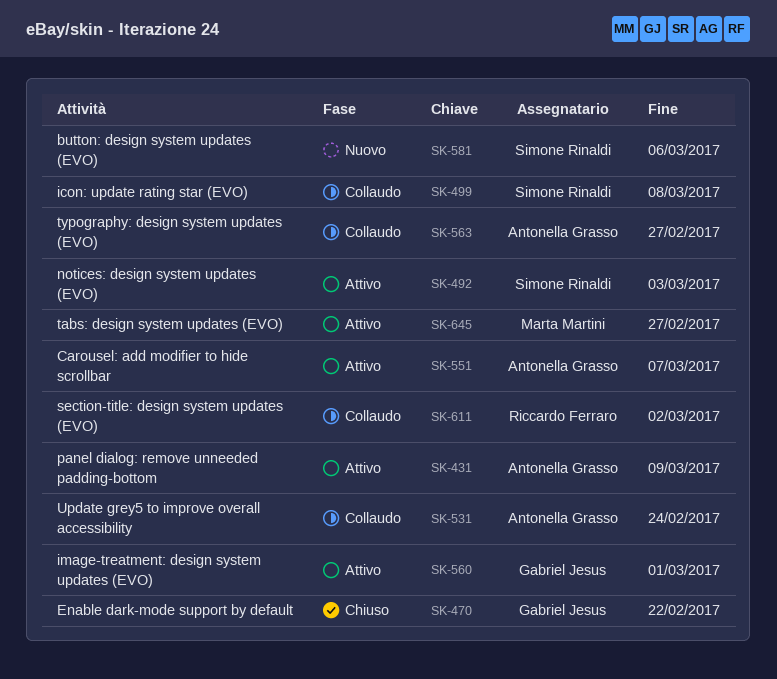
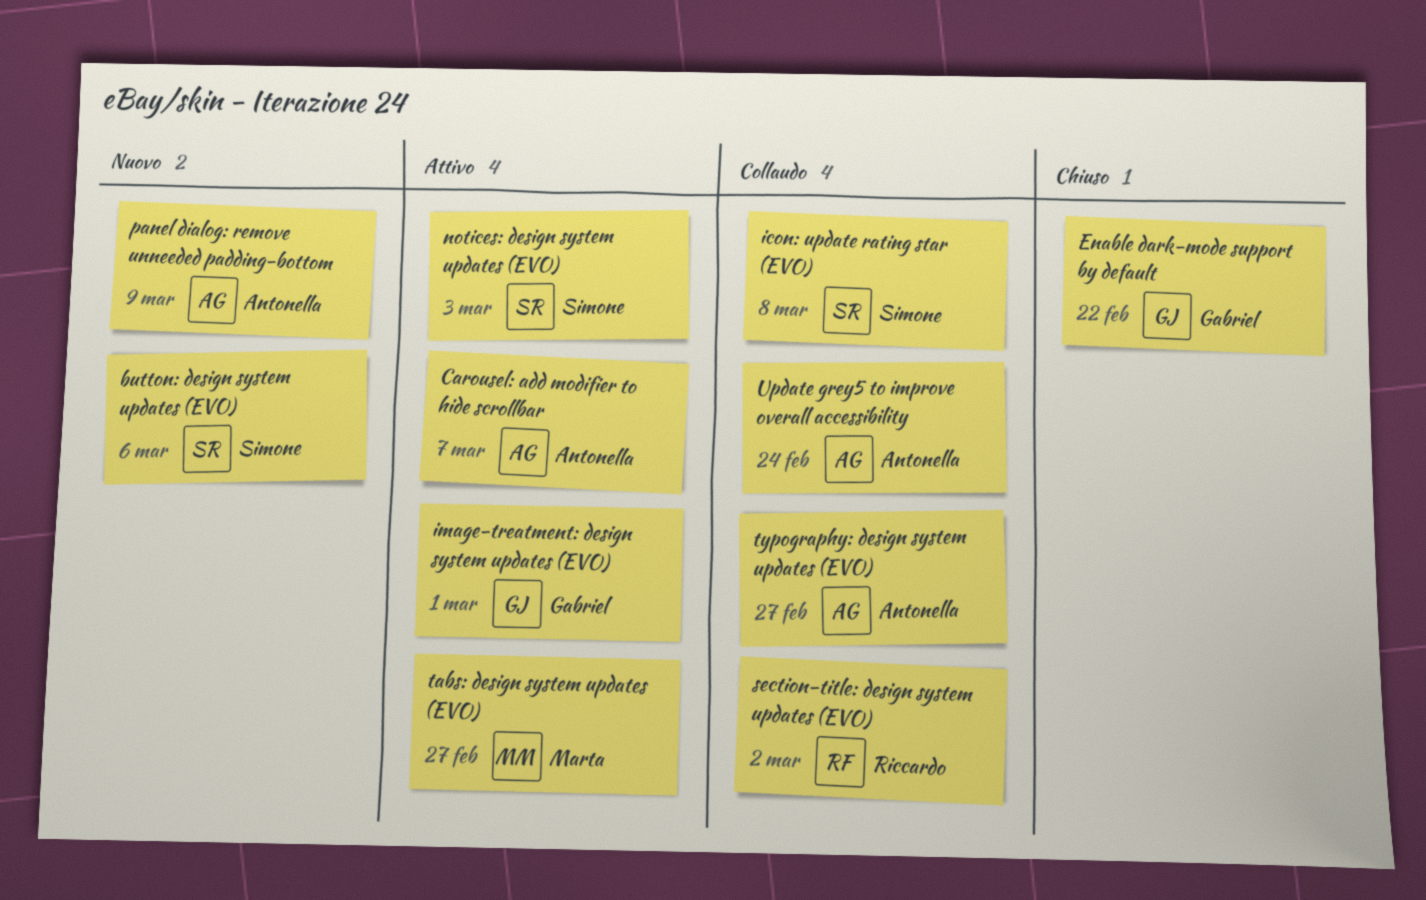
panel dialog: remove unneeded padding-bottom, status: Attivo -> Nuovo

